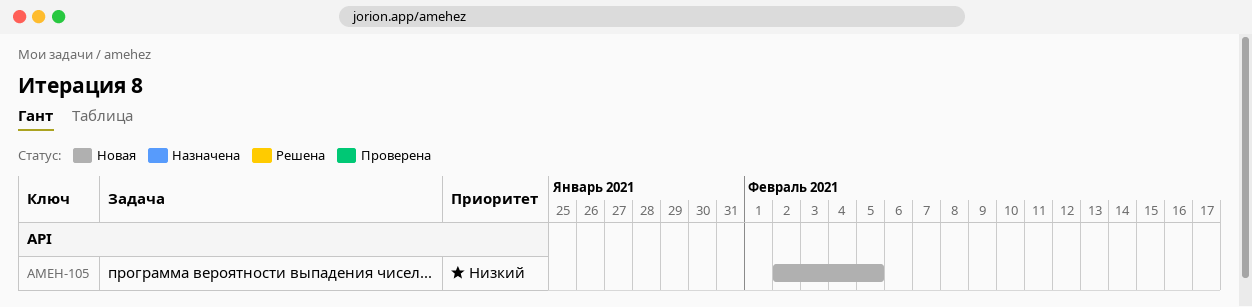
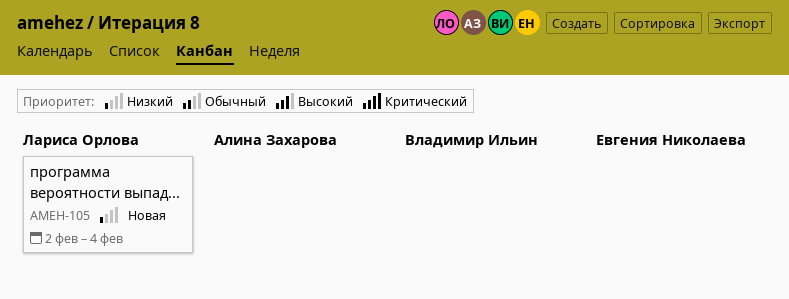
AMEH-105, due: Feb 5 -> Feb 4

